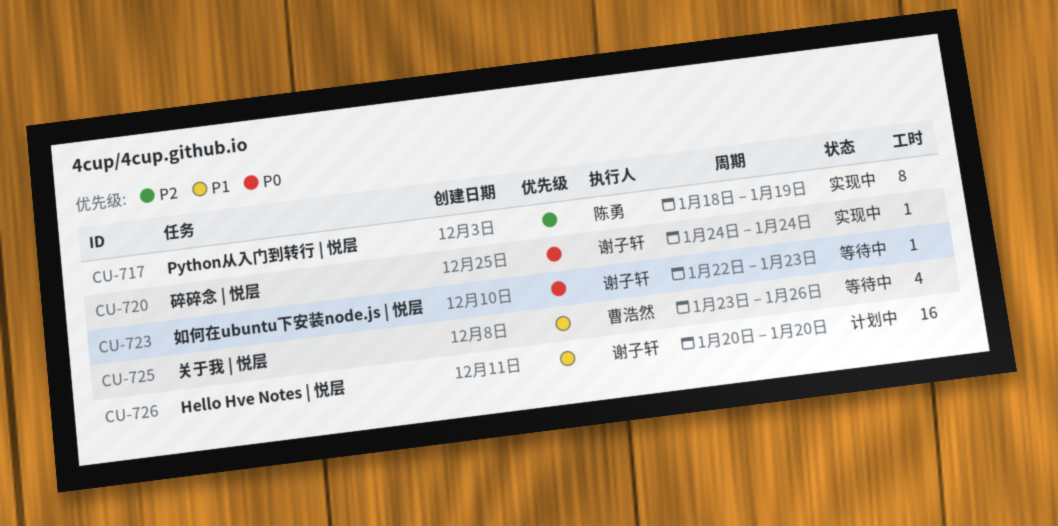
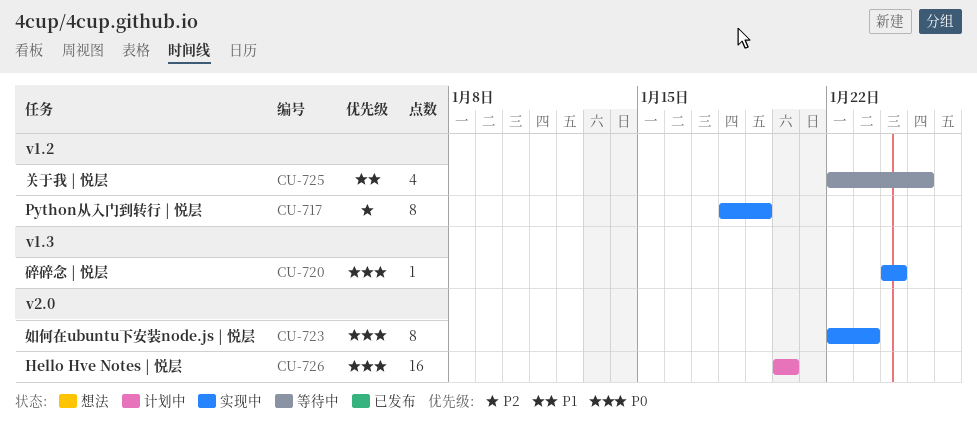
CU-723, status: 等待中 -> 实现中
CU-723, estimate: 1 -> 8
CU-725, start: Jan 23 -> Jan 22
CU-725, due: Jan 26 -> Jan 25
CU-726, priority: P1 -> P0

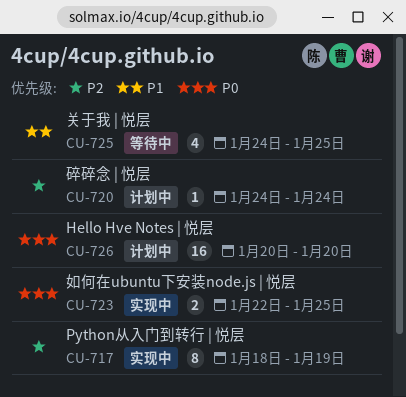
CU-720, status: 实现中 -> 计划中
CU-720, priority: P0 -> P2
CU-723, estimate: 8 -> 2
CU-723, due: Jan 23 -> Jan 25
CU-725, start: Jan 22 -> Jan 24

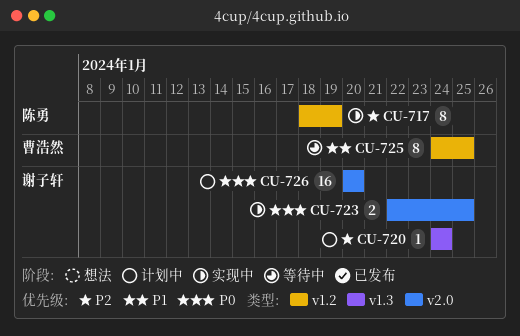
CU-725, estimate: 4 -> 8

